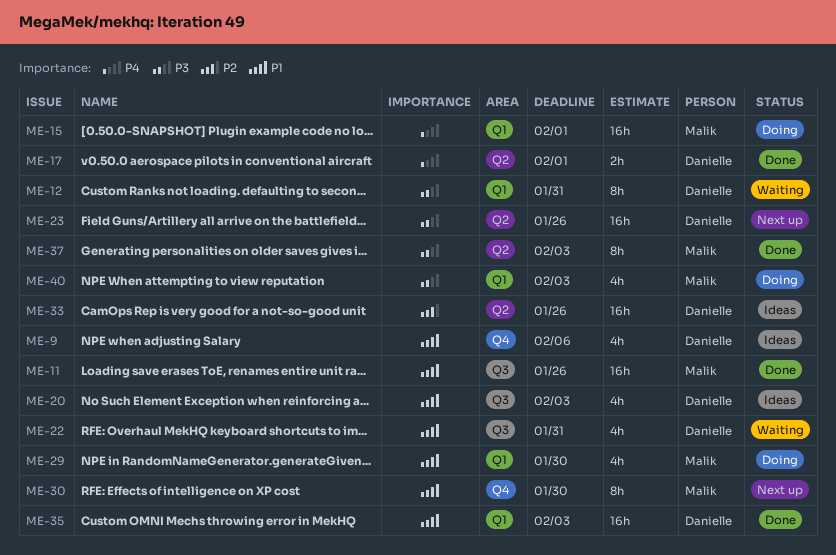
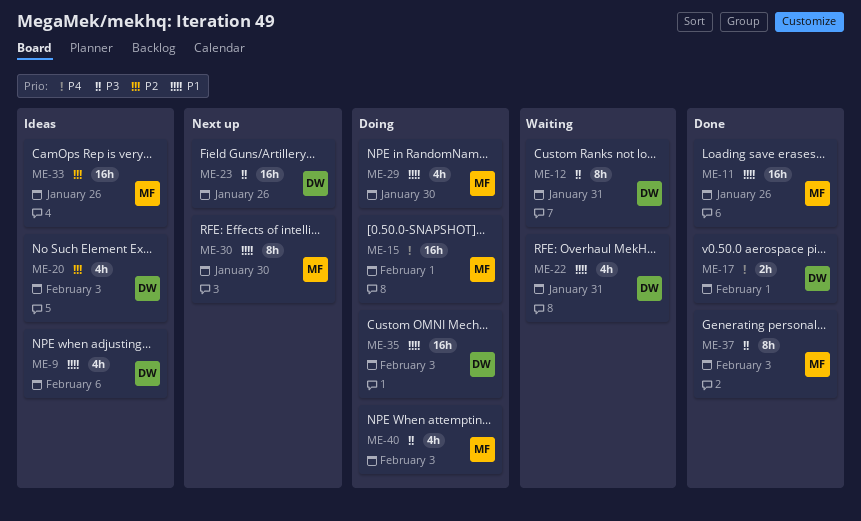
ME-20, priority: P1 -> P2
ME-33, owner: Danielle -> Malik
ME-35, status: Done -> Doing

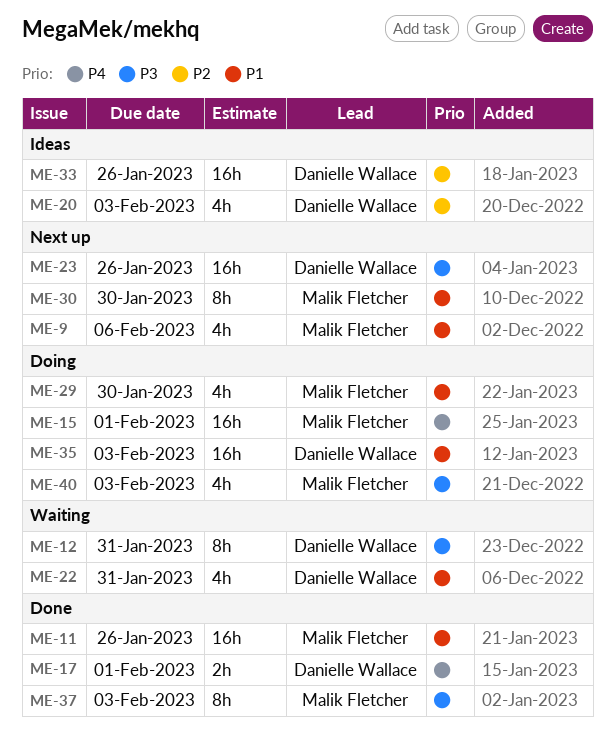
ME-9, status: Ideas -> Next up
ME-9, owner: Danielle Wallace -> Malik Fletcher
ME-33, owner: Malik Fletcher -> Danielle Wallace

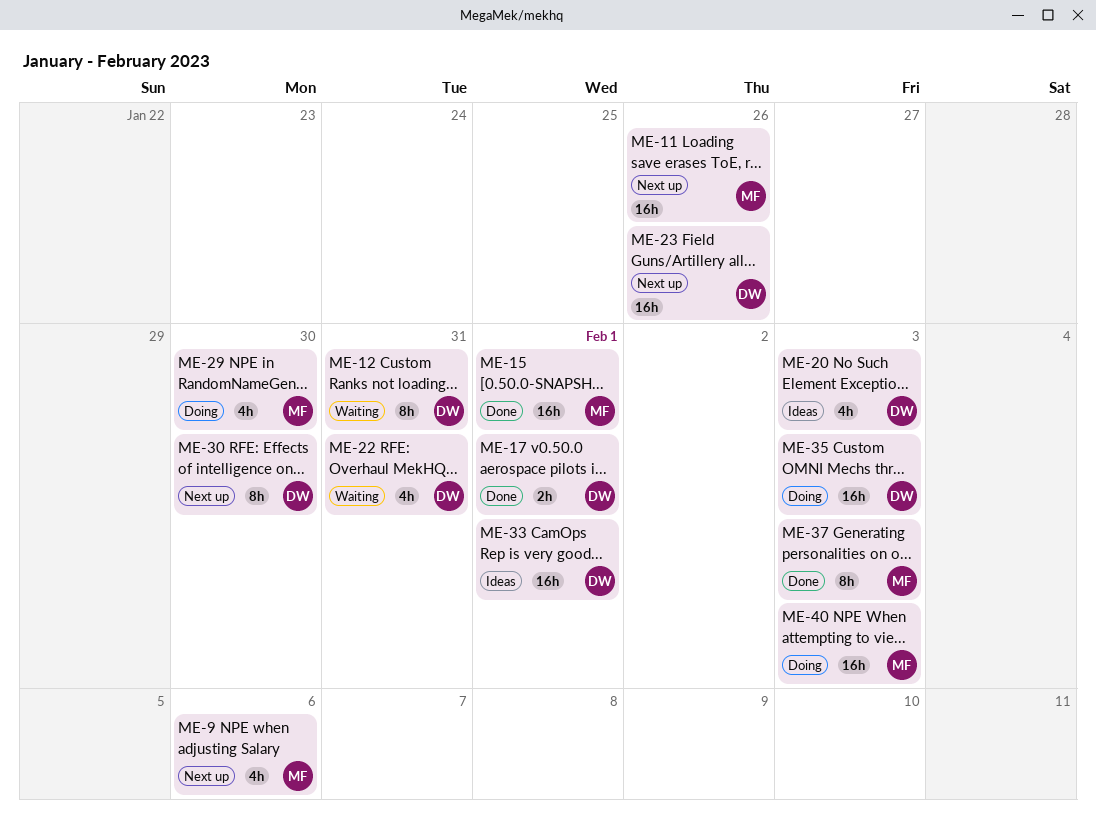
ME-11, status: Done -> Next up
ME-15, status: Doing -> Done
ME-30, owner: Malik Fletcher -> Danielle Wallace
ME-33, due: Jan 26 -> Feb 1
ME-40, estimate: 4h -> 16h

